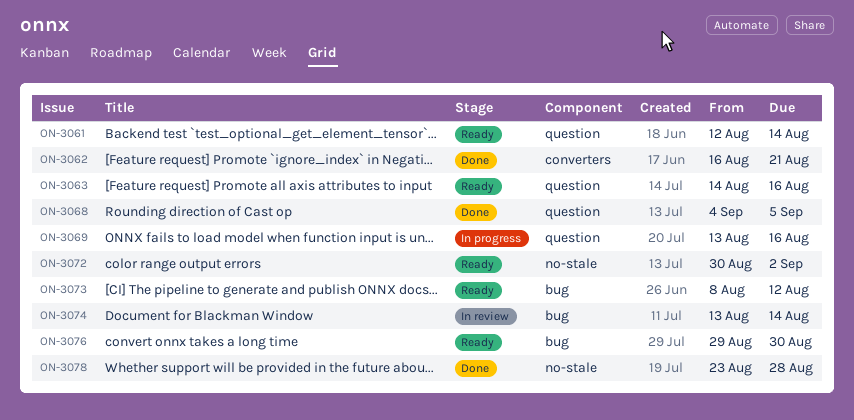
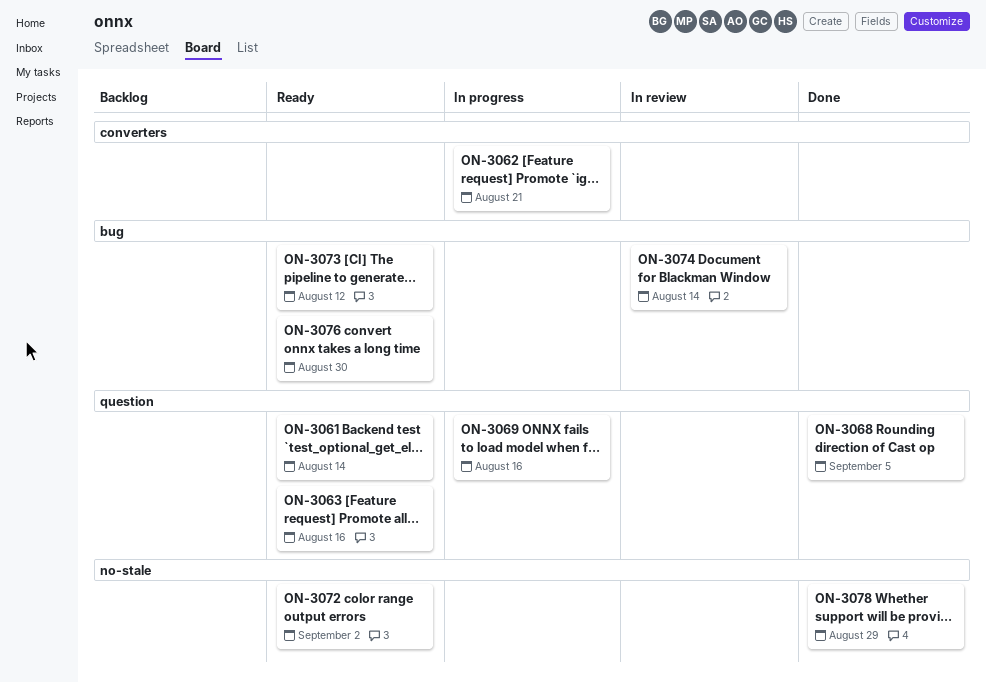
ON-3062, status: Done -> In progress
ON-3078, due: Aug 28 -> Aug 29

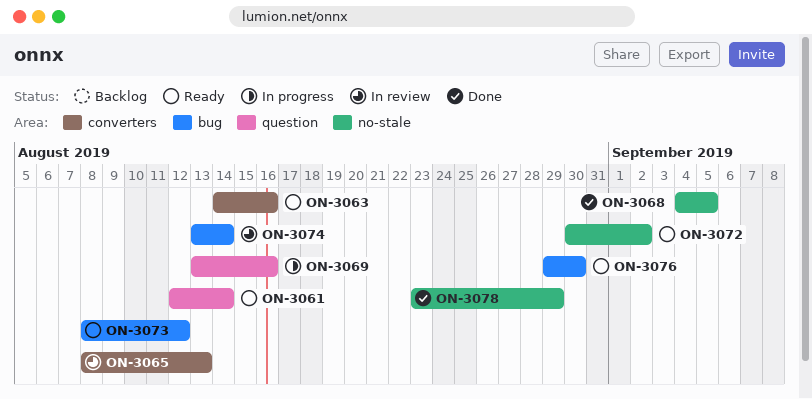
ON-3062: present -> none
ON-3063, label: question -> converters
ON-3065: none -> present
ON-3068, label: question -> no-stale

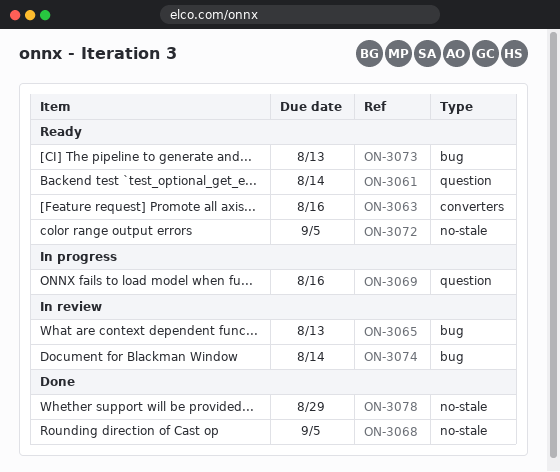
ON-3065, label: converters -> bug
ON-3072, due: Sep 2 -> Sep 5
ON-3073, due: Aug 12 -> Aug 13
ON-3076: present -> none

